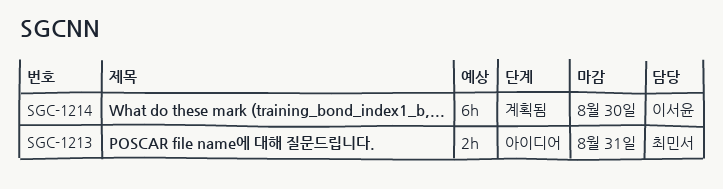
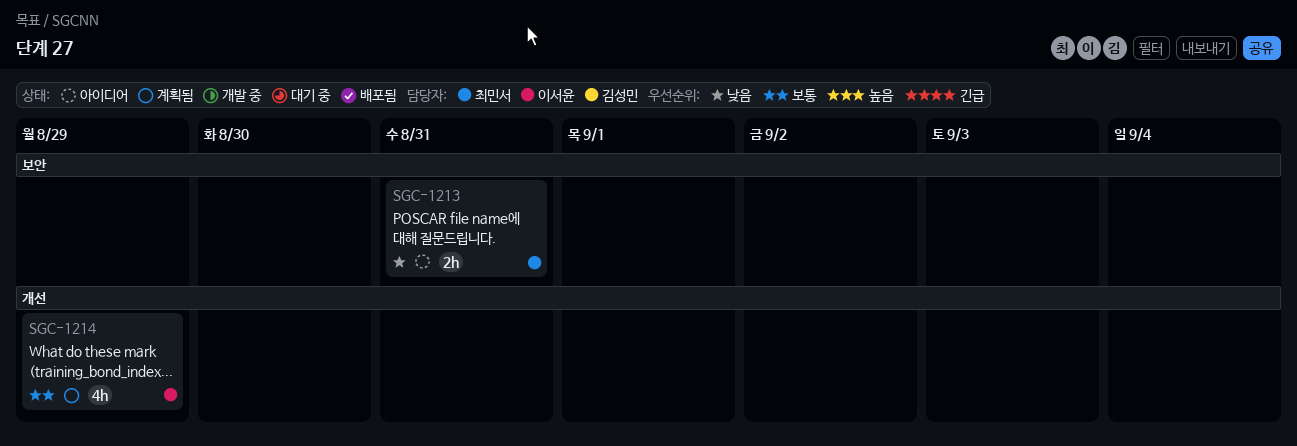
SGC-1214, estimate: 6h -> 4h
SGC-1214, due: Aug 30 -> Aug 29

